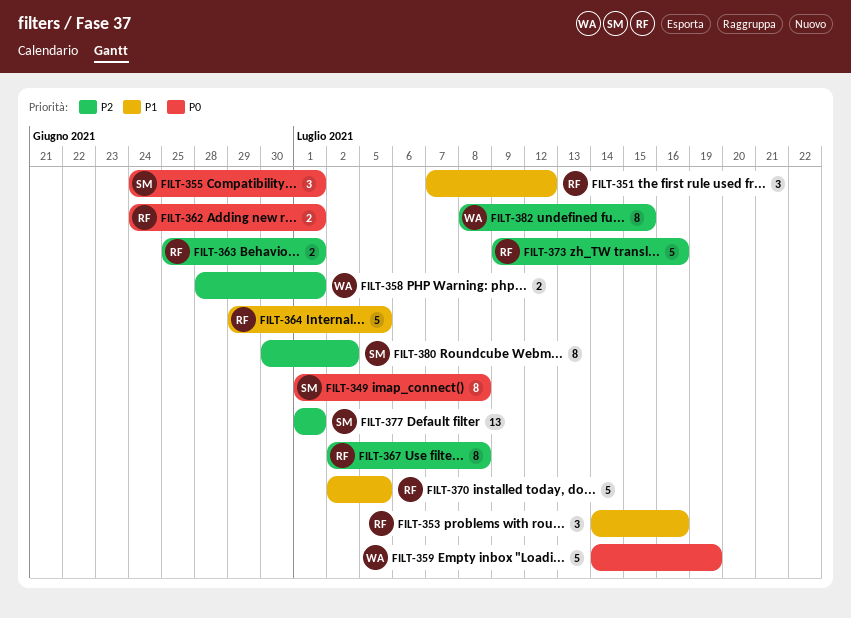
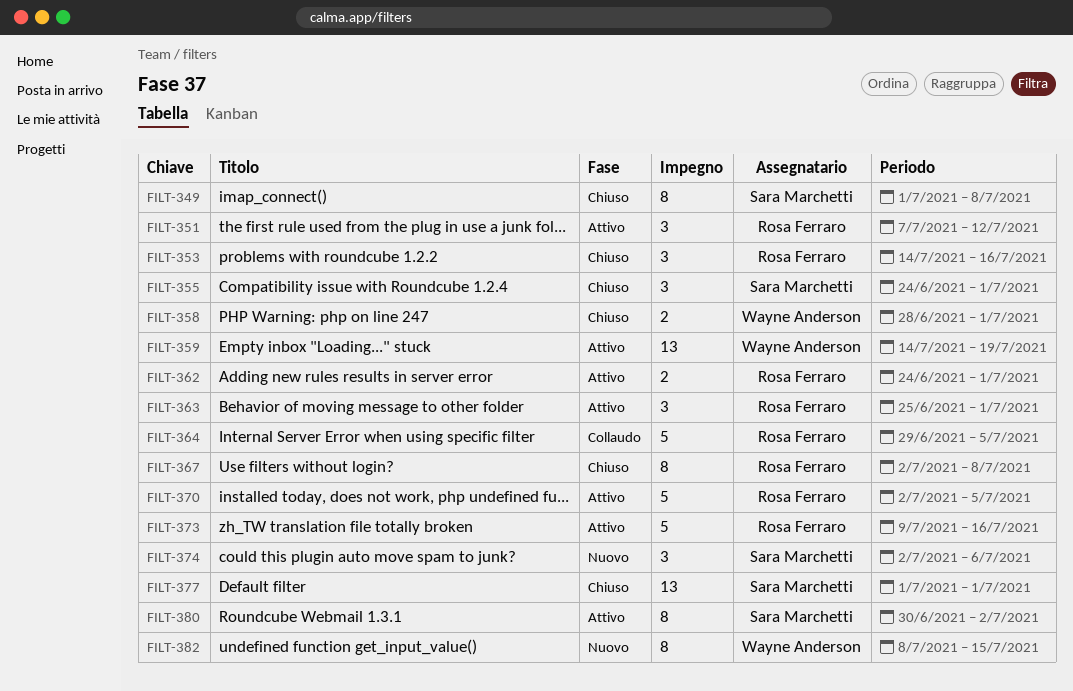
FILT-359, estimate: 5 -> 13
FILT-363, estimate: 2 -> 3
FILT-374: none -> present

